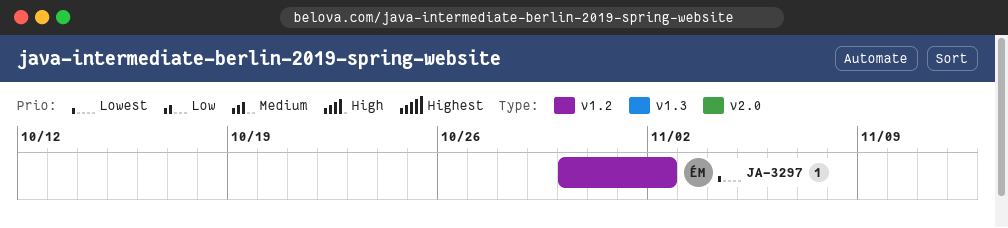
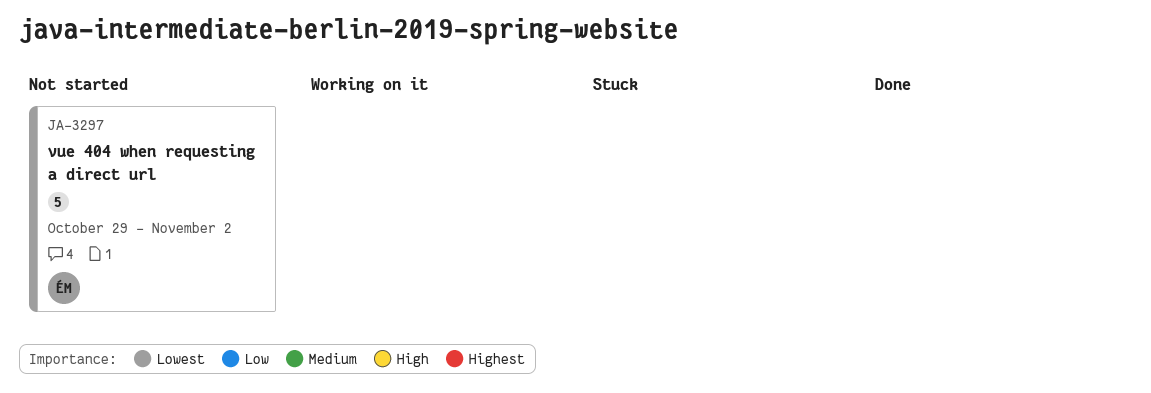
JA-3297, estimate: 1 -> 5
JA-3297, start: Oct 30 -> Oct 29

